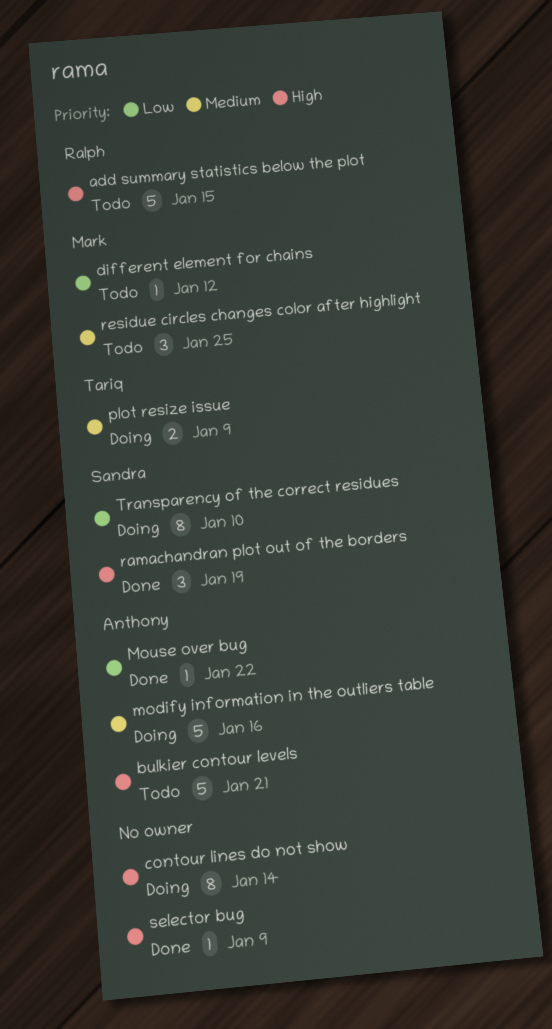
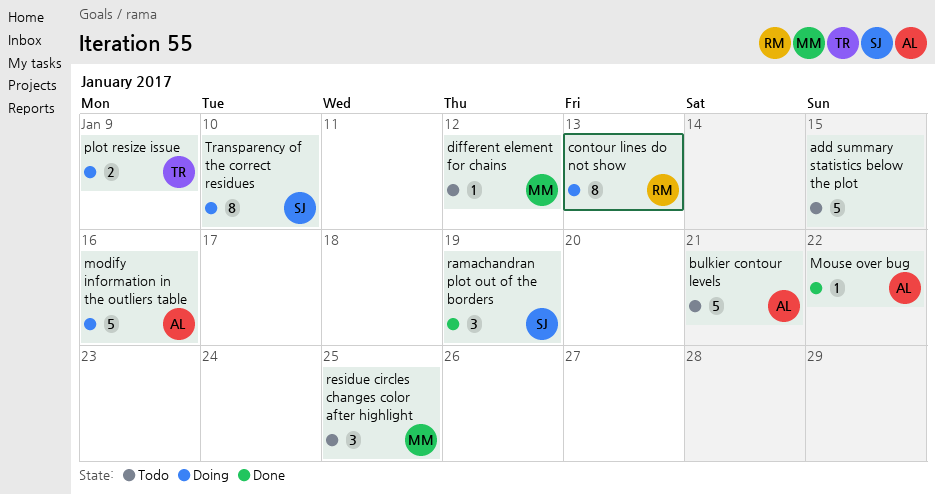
add summary statistics below the plot, owner: Ralph -> none
contour lines do not show, owner: none -> Ralph
contour lines do not show, due: Jan 14 -> Jan 13
selector bug: present -> none

